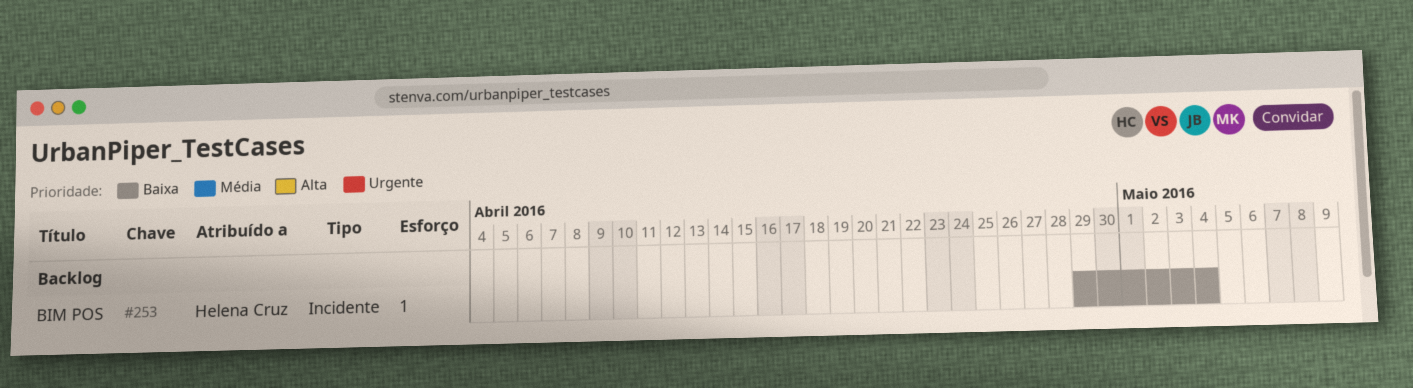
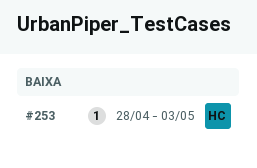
#253, start: Apr 29 -> Apr 28
#253, due: May 4 -> May 3

